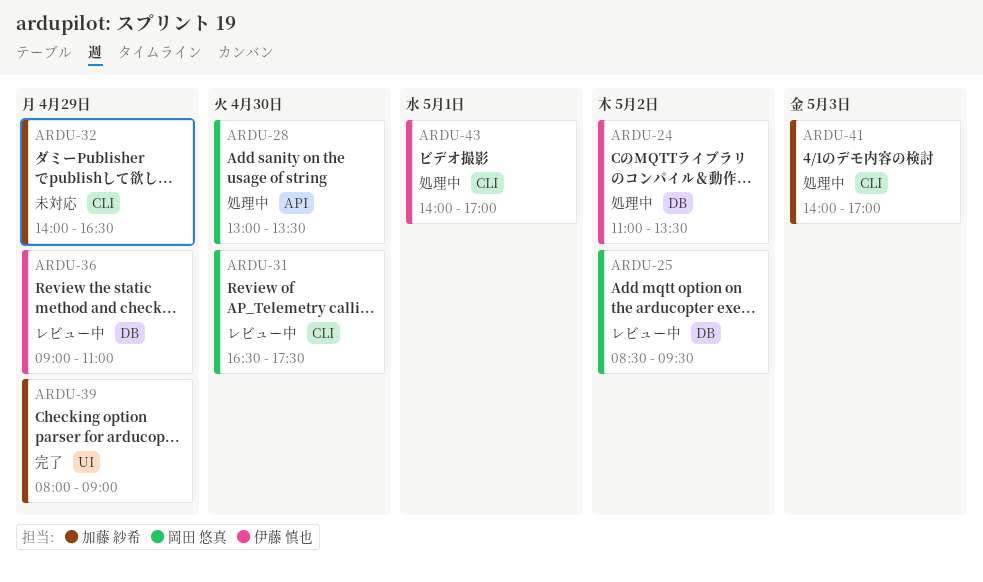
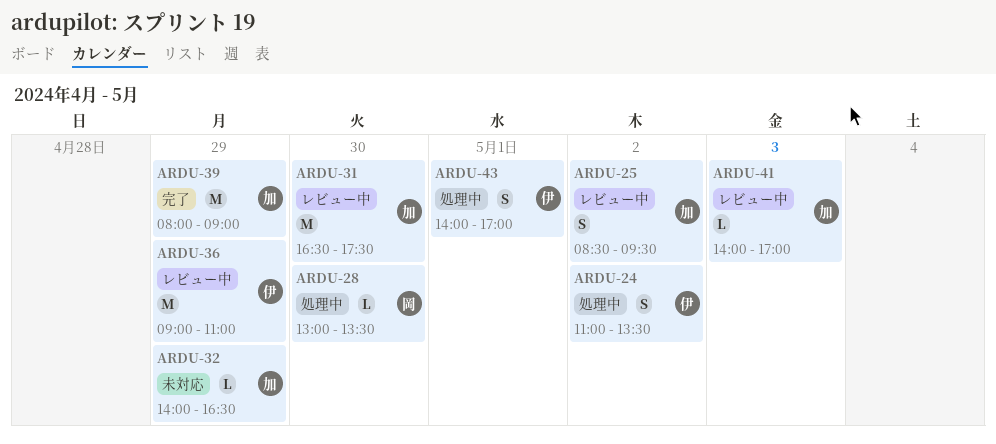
ARDU-25, owner: 岡田 悠真 -> 加藤 紗希
ARDU-31, owner: 岡田 悠真 -> 加藤 紗希
ARDU-41, status: 処理中 -> レビュー中

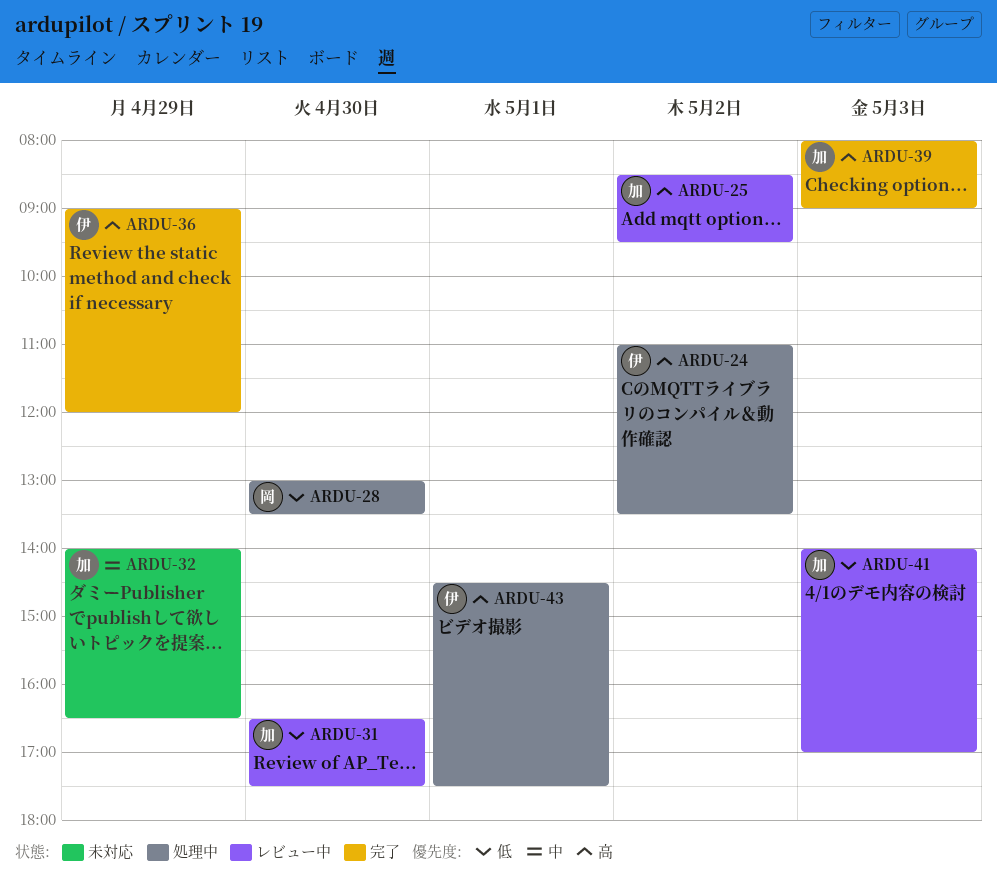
ARDU-36, status: レビュー中 -> 完了
ARDU-36, ends: 11:00 -> 12:00
ARDU-39, day: Apr 29 -> May 3
ARDU-43, begins: 14:00 -> 14:30
ARDU-43, ends: 17:00 -> 17:30

